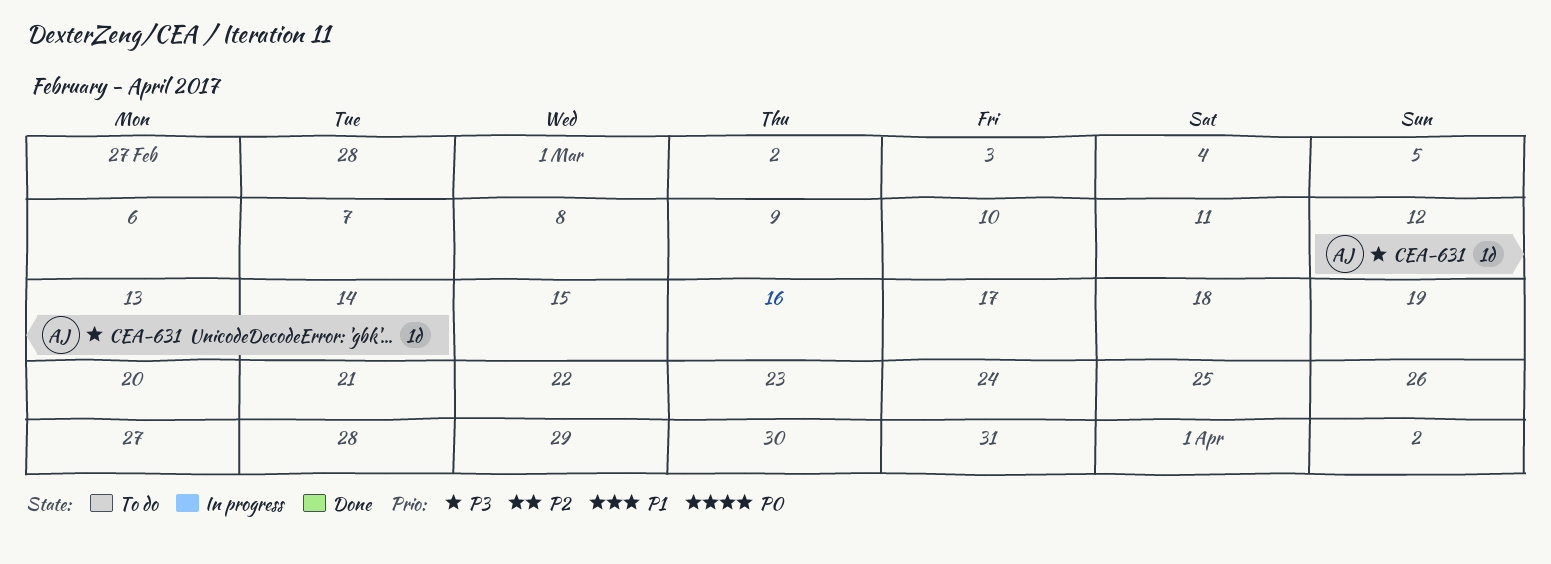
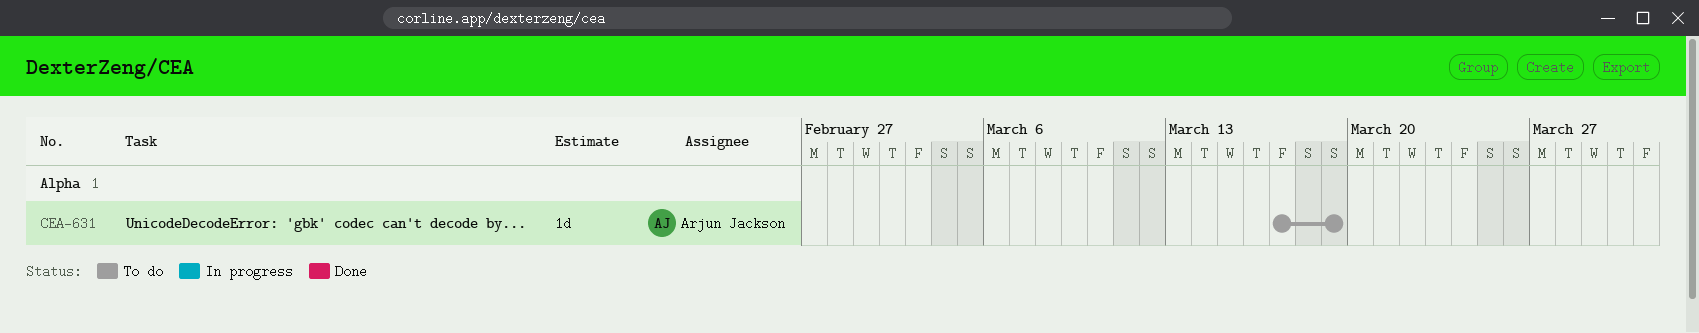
CEA-631, start: Mar 12 -> Mar 17
CEA-631, due: Mar 14 -> Mar 19

